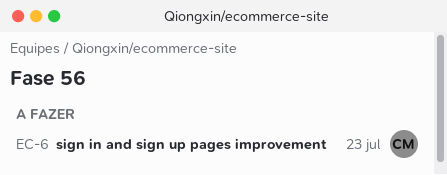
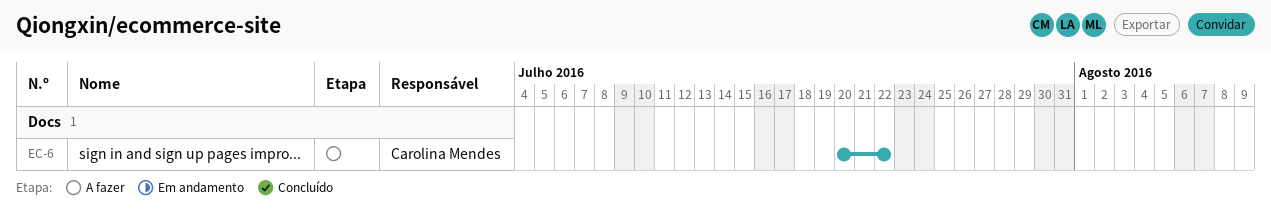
EC-6, due: Jul 23 -> Jul 22

